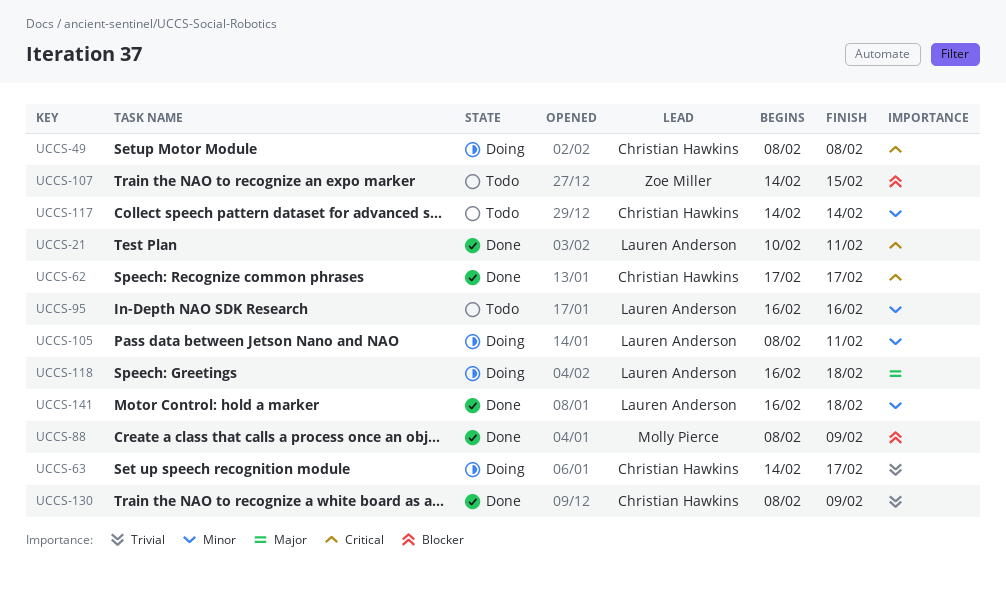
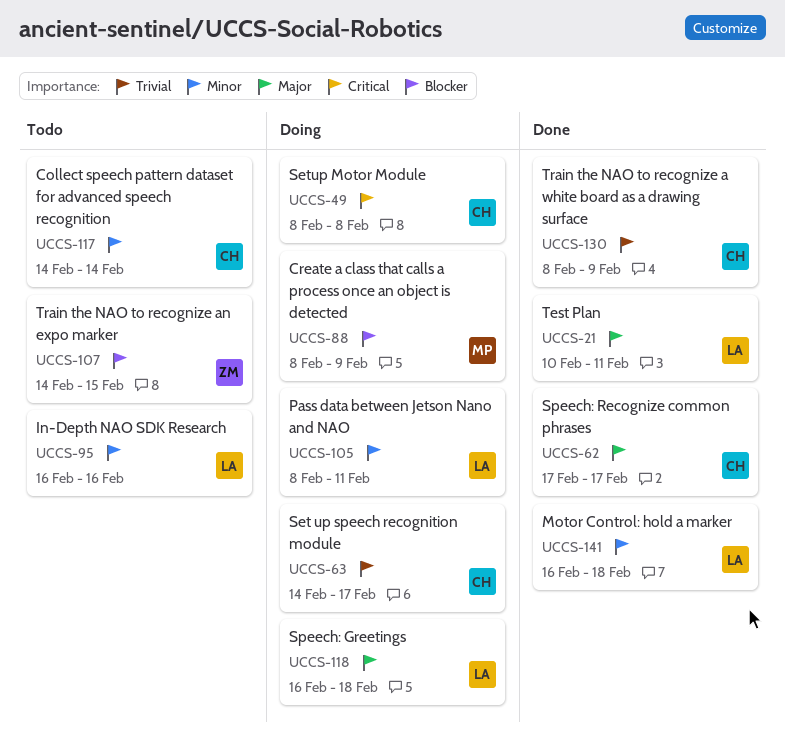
UCCS-21, priority: Critical -> Major
UCCS-62, priority: Critical -> Major
UCCS-88, status: Done -> Doing

